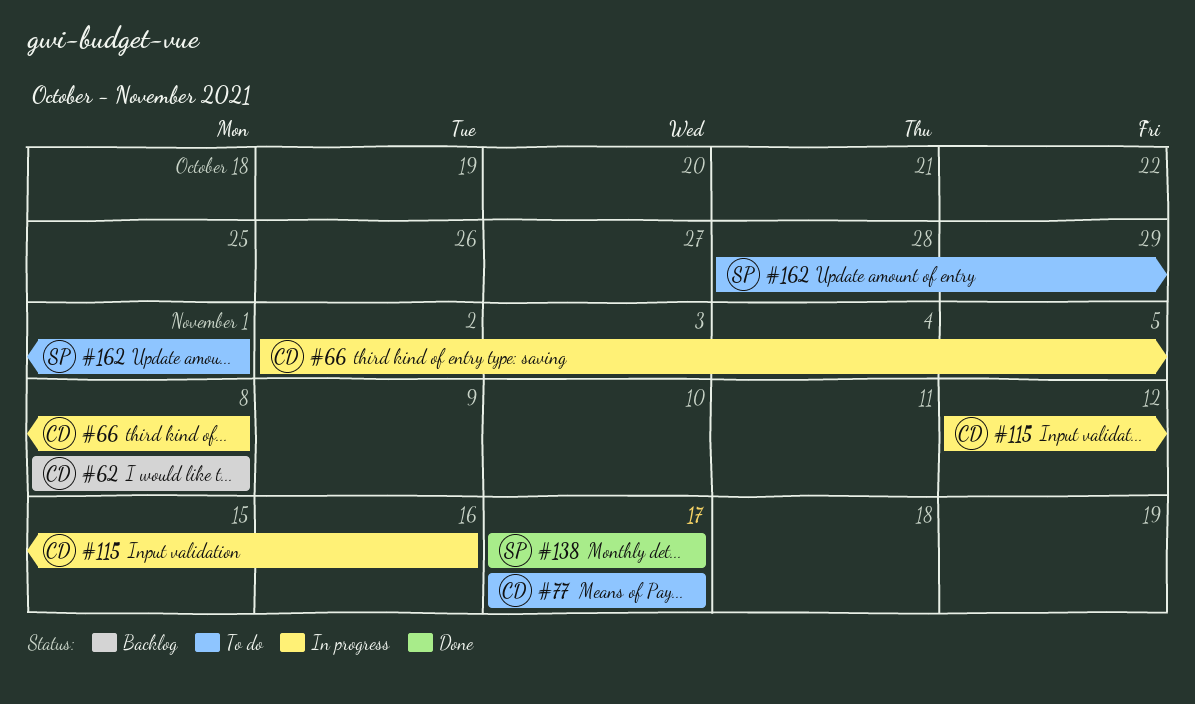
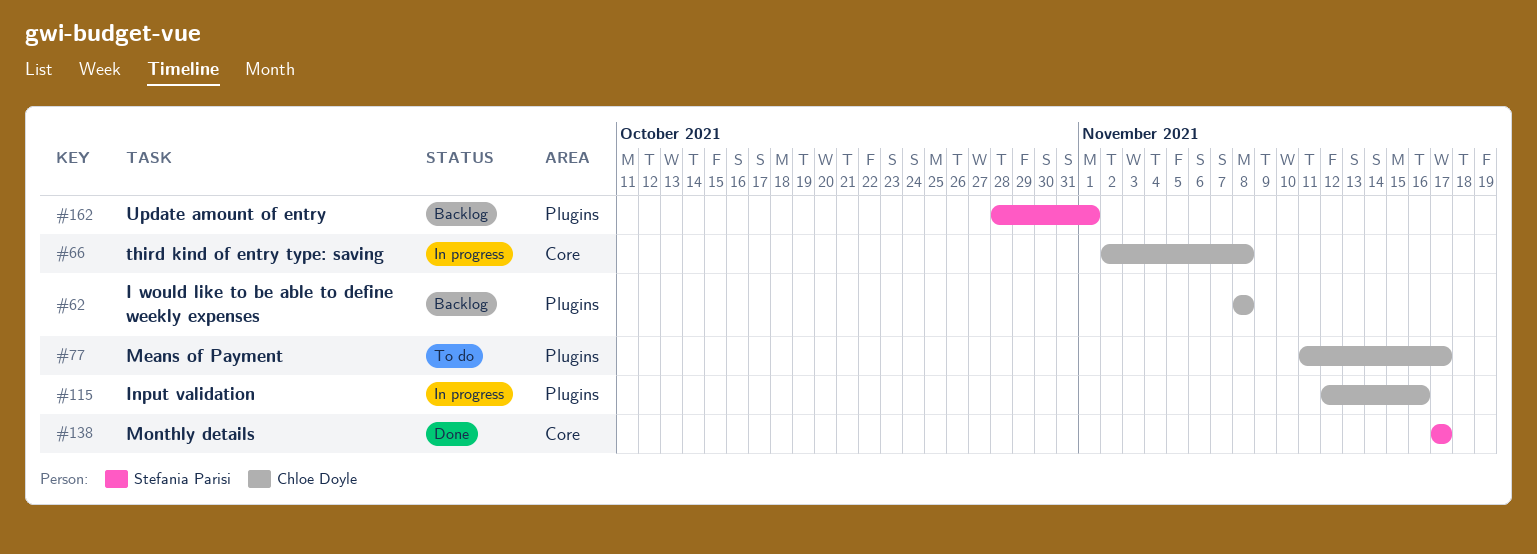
#77, start: Nov 17 -> Nov 11
#162, status: To do -> Backlog

